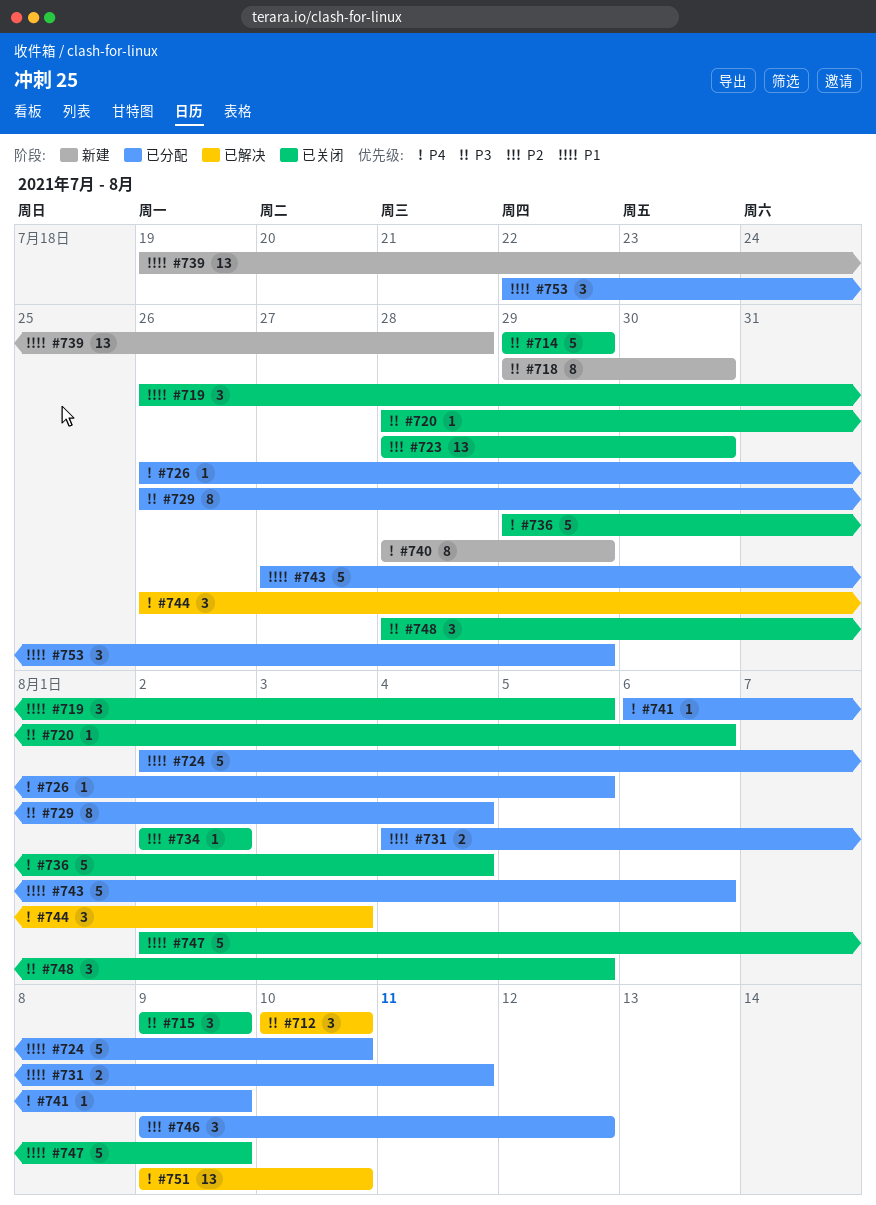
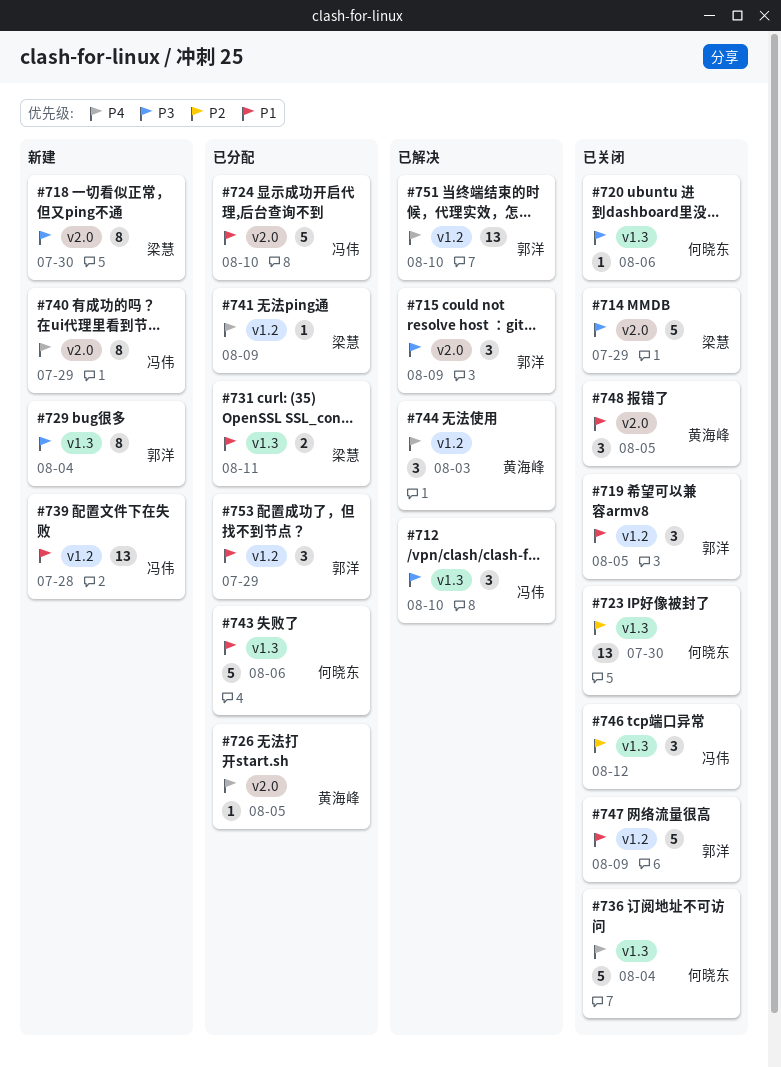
#715, status: 已关闭 -> 已解决
#729, status: 已分配 -> 新建
#734: present -> none
#746, status: 已分配 -> 已关闭
#748, priority: P3 -> P1

